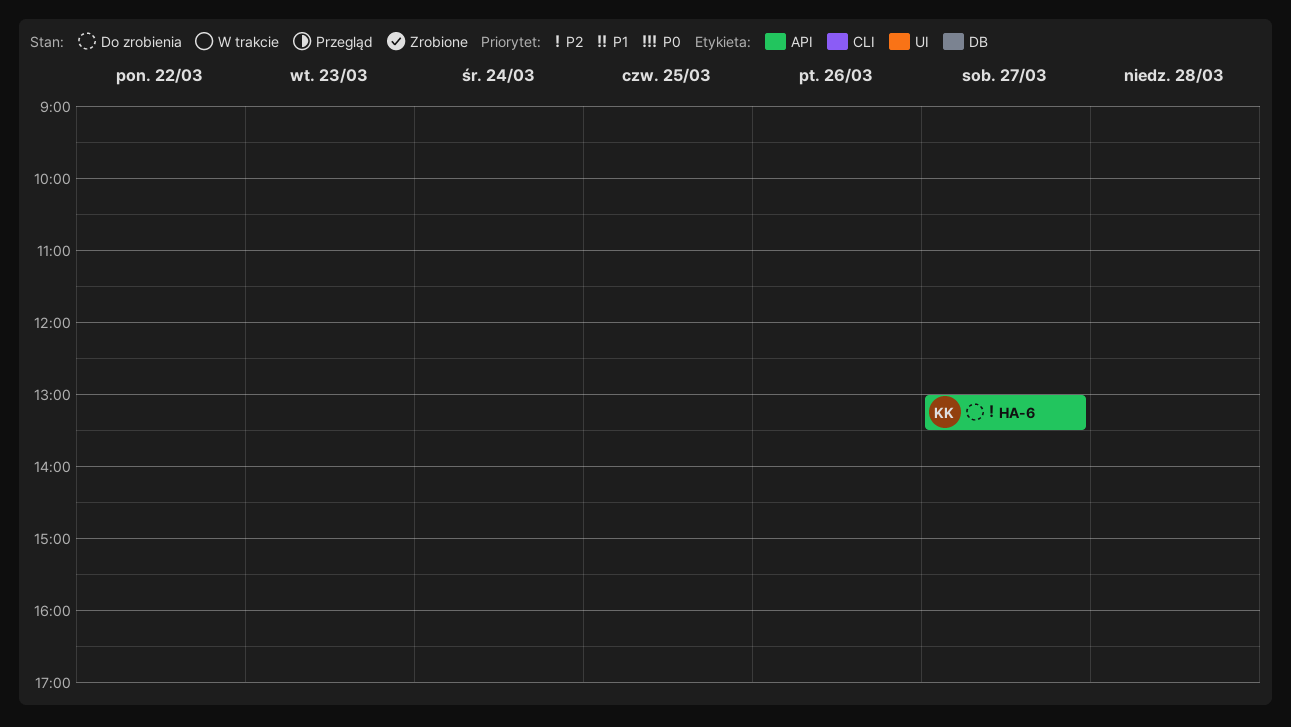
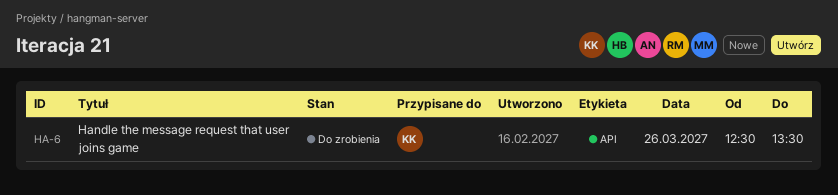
HA-6, day: Mar 27 -> Mar 26
HA-6, begins: 13:00 -> 12:30

